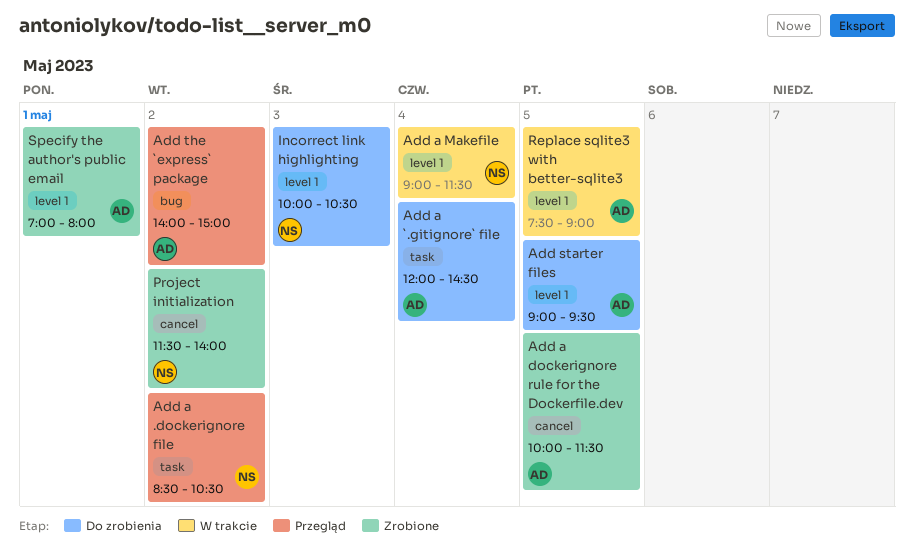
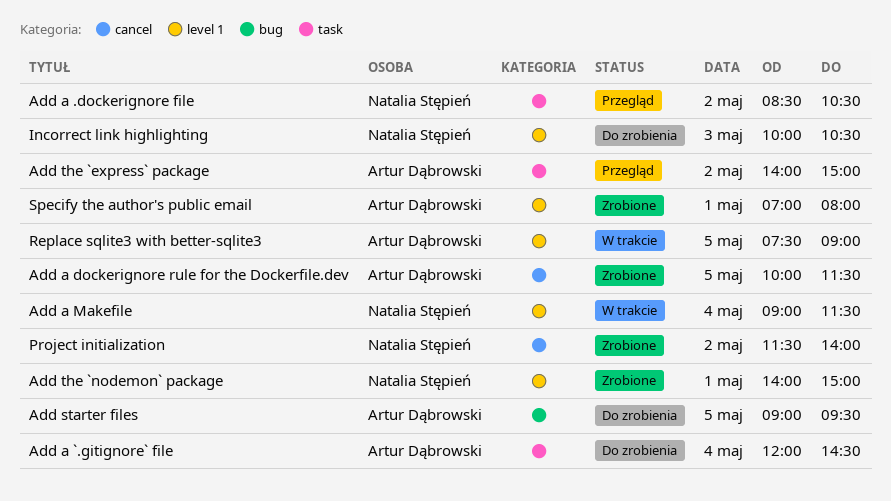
Add starter files, label: level 1 -> bug
Add the `express` package, label: bug -> task
Add the `nodemon` package: none -> present

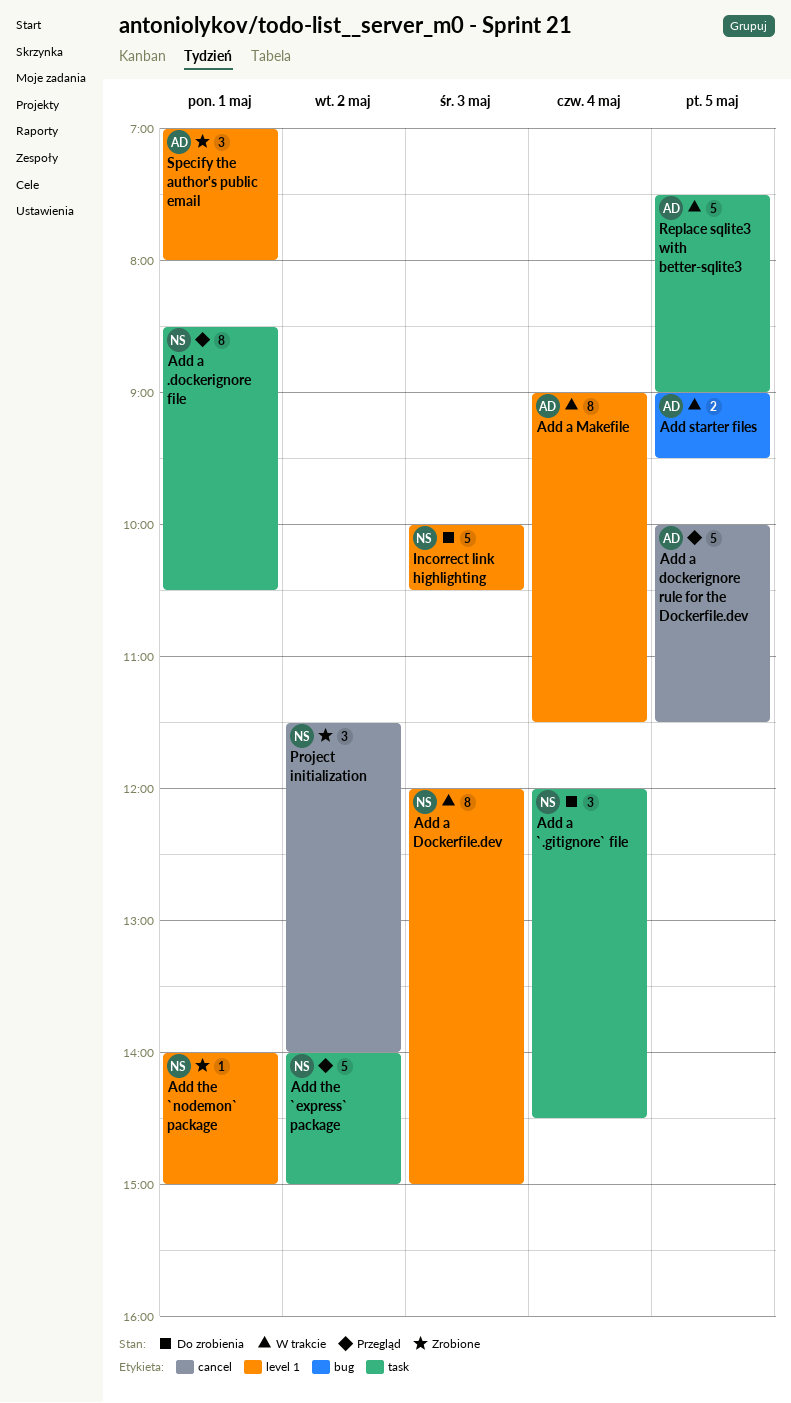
Add a .dockerignore file, day: May 2 -> May 1
Add a `.gitignore` file, owner: Artur Dąbrowski -> Natalia Stępień
Add a Dockerfile.dev: none -> present
Add a dockerignore rule for the Dockerfile.dev, status: Zrobione -> Przegląd
Add a Makefile, owner: Natalia Stępień -> Artur Dąbrowski
Add starter files, status: Do zrobienia -> W trakcie
Add the `express` package, owner: Artur Dąbrowski -> Natalia Stępień
Replace sqlite3 with better-sqlite3, label: level 1 -> task

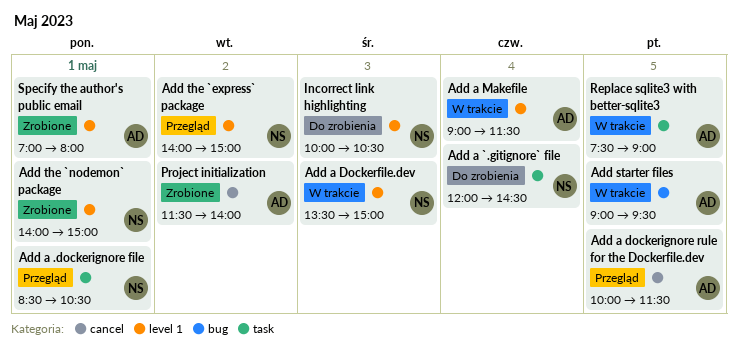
Add a Dockerfile.dev, begins: 12:00 -> 13:30
Add the `express` package, label: task -> level 1
Project initialization, owner: NS -> AD

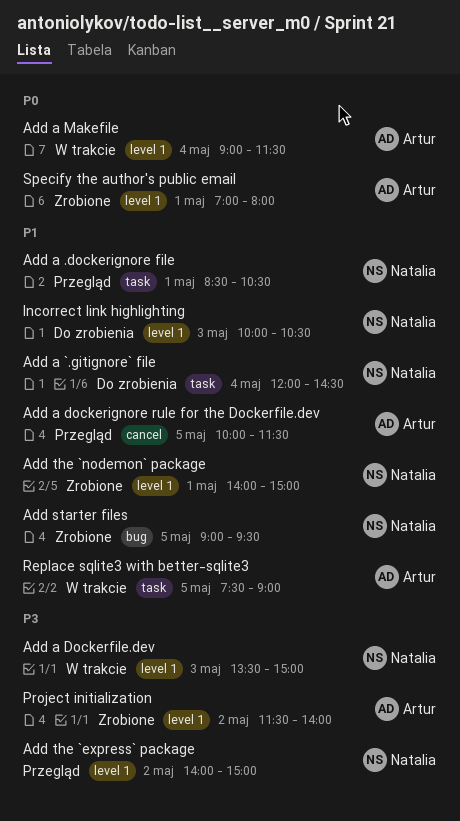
Add starter files, status: W trakcie -> Zrobione
Add starter files, owner: Artur -> Natalia
Project initialization, label: cancel -> level 1

